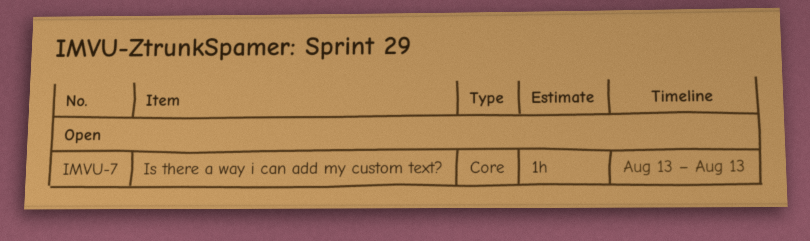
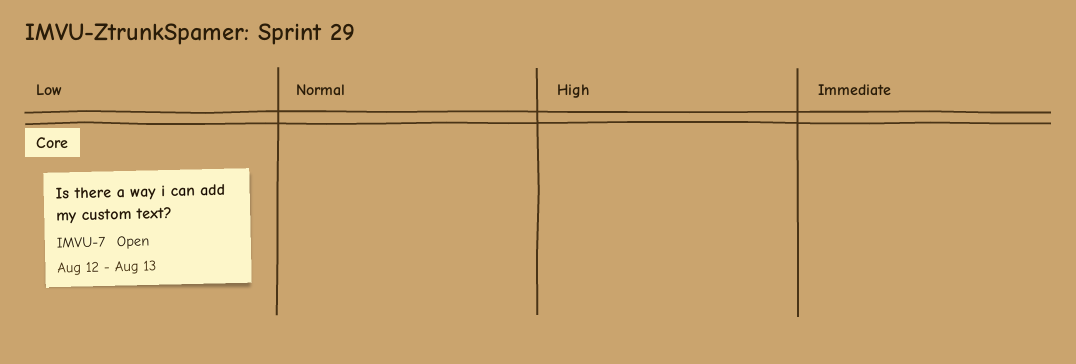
IMVU-7, start: Aug 13 -> Aug 12

